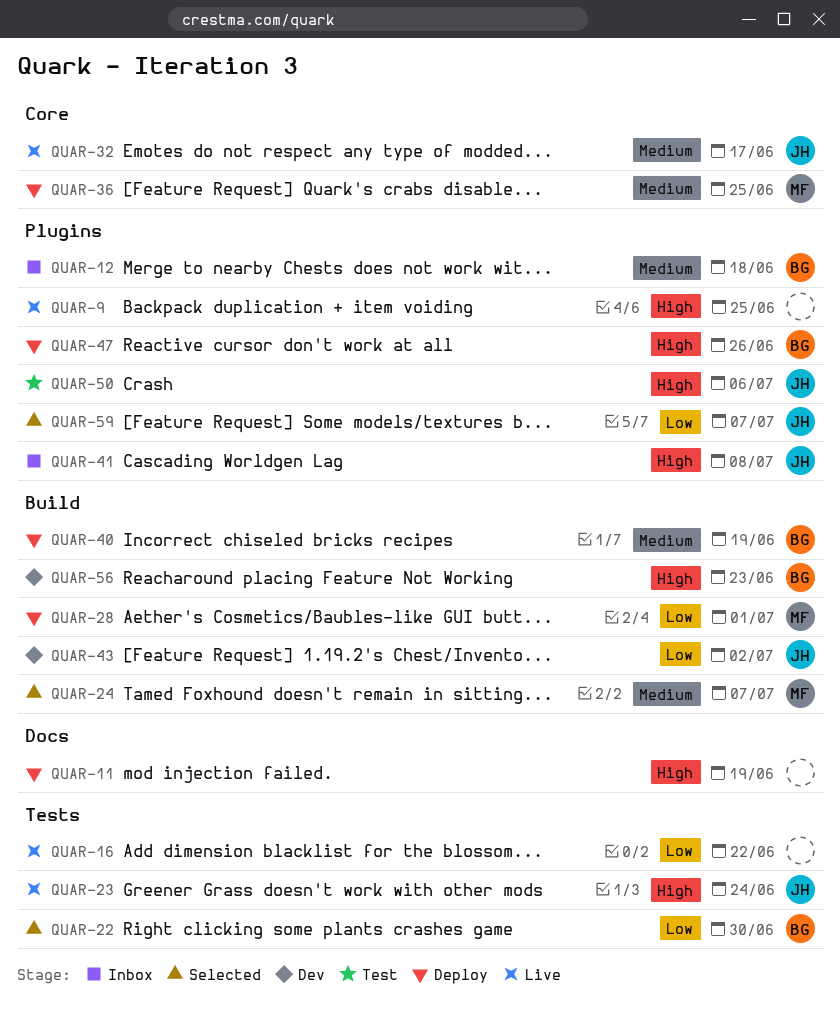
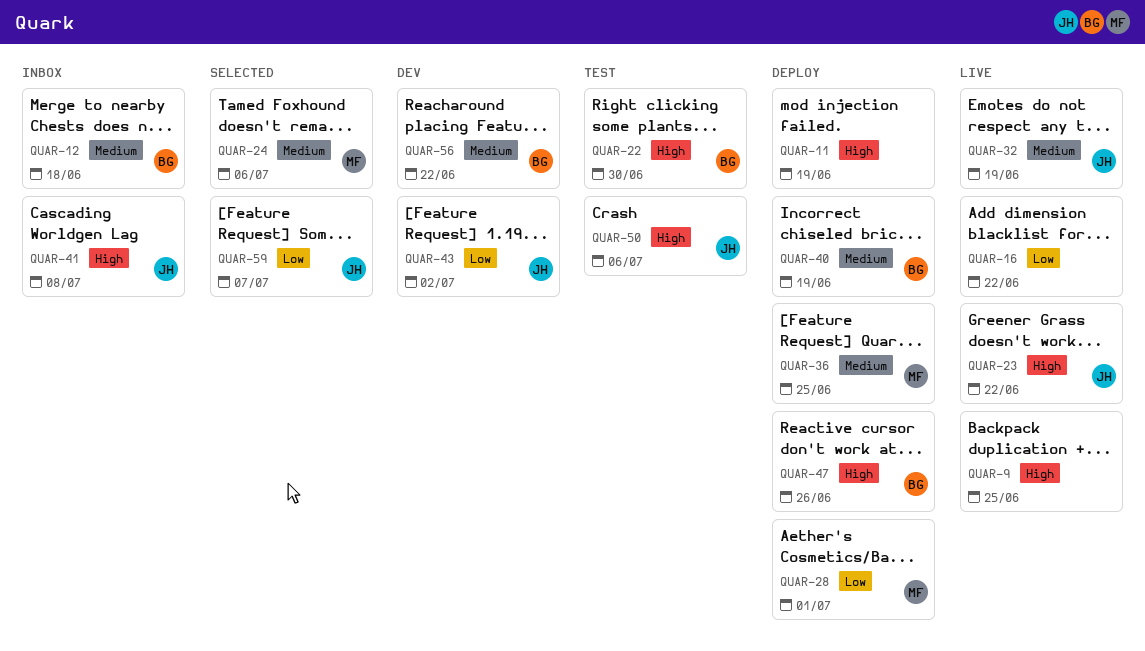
QUAR-22, status: Selected -> Test
QUAR-22, priority: Low -> High
QUAR-23, due: Jun 24 -> Jun 22
QUAR-24, due: Jul 7 -> Jul 6
QUAR-32, due: Jun 17 -> Jun 19
QUAR-56, priority: High -> Medium
QUAR-56, due: Jun 23 -> Jun 22

